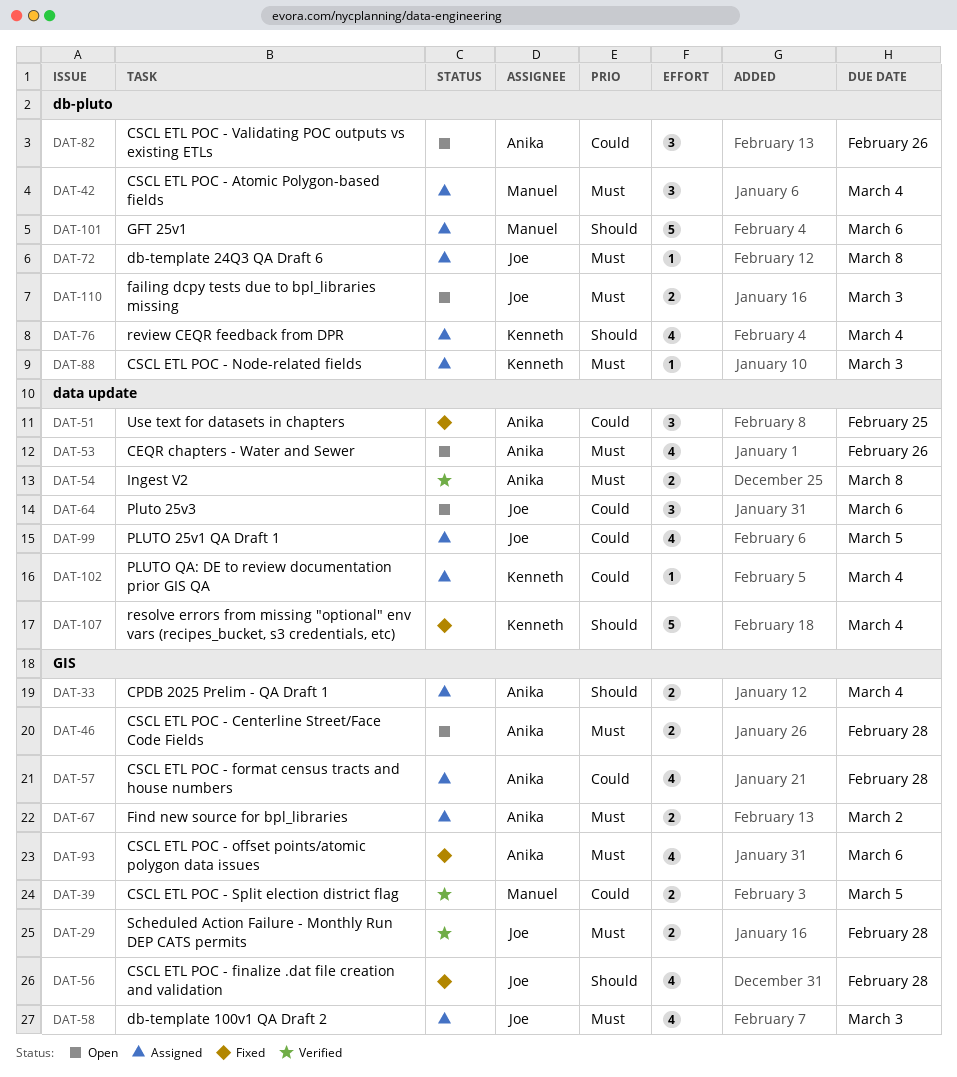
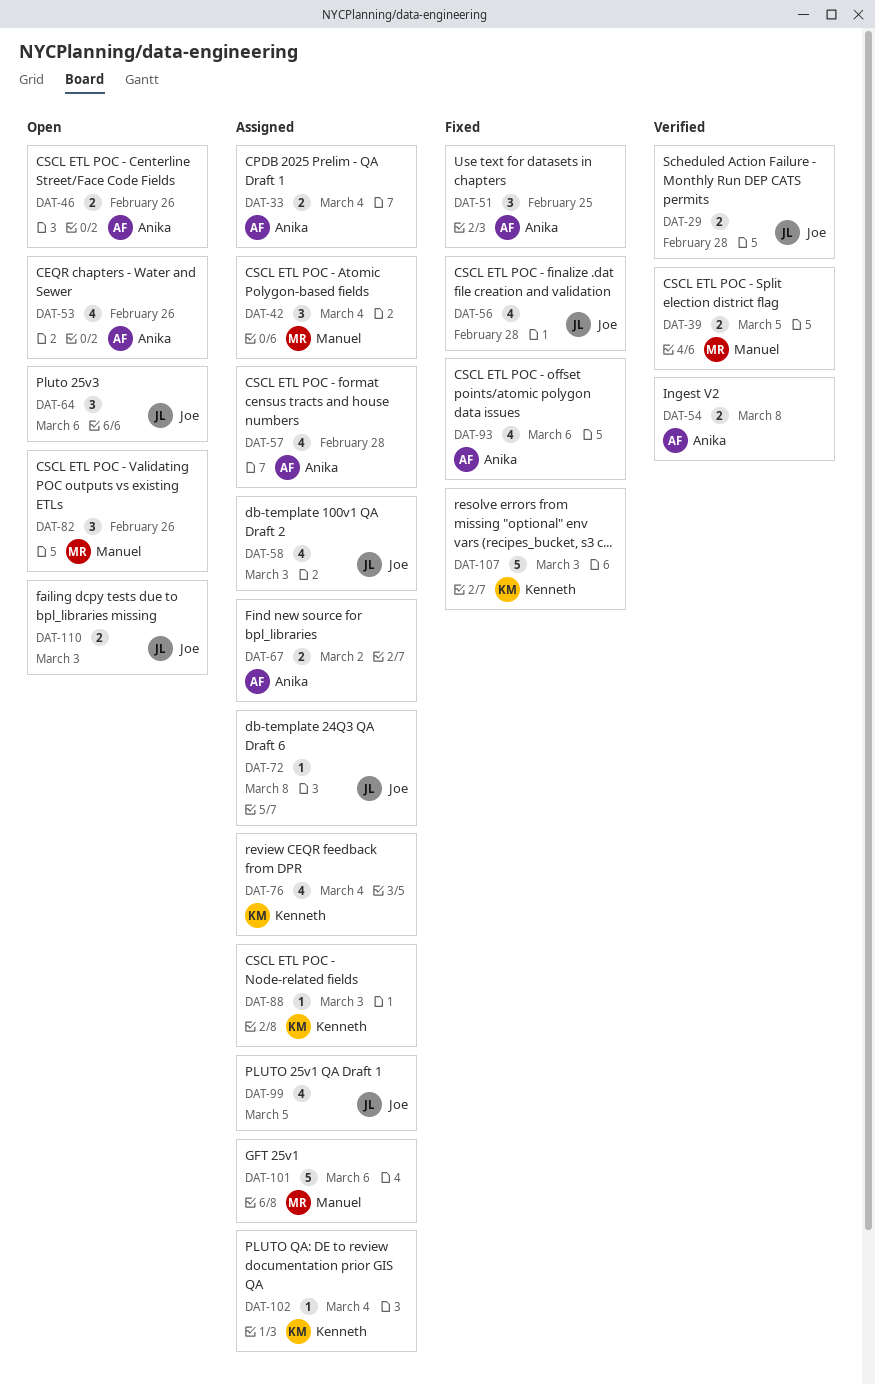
DAT-46, due: Feb 28 -> Feb 26
DAT-82, owner: Anika -> Manuel
DAT-107, due: Mar 4 -> Mar 3

